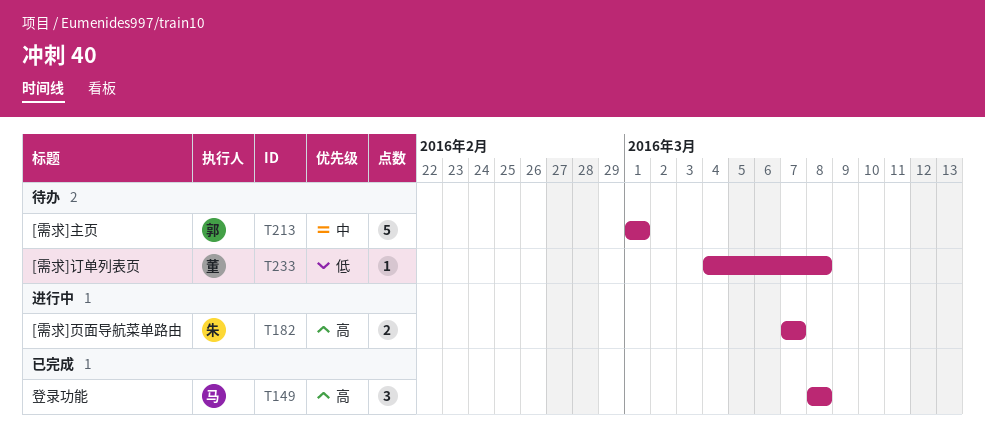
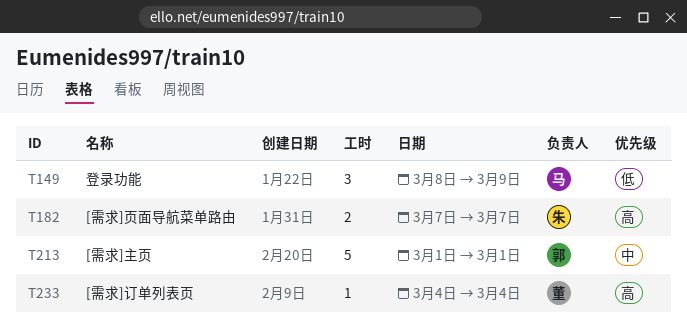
T149, priority: 高 -> 低
T149, due: Mar 8 -> Mar 9
T233, priority: 低 -> 高
T233, due: Mar 8 -> Mar 4

